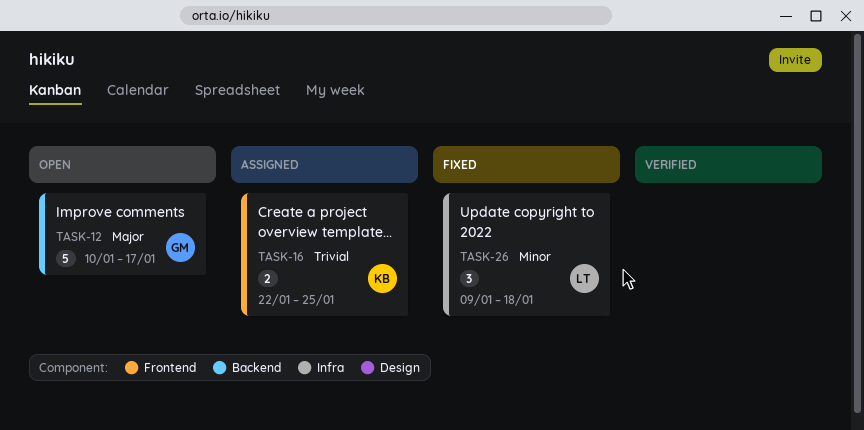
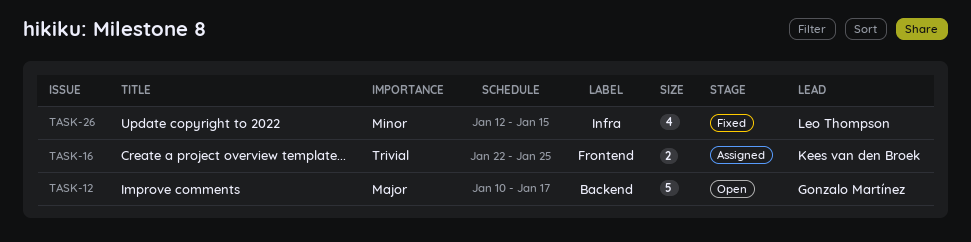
TASK-26, estimate: 3 -> 4
TASK-26, start: Jan 9 -> Jan 12
TASK-26, due: Jan 18 -> Jan 15

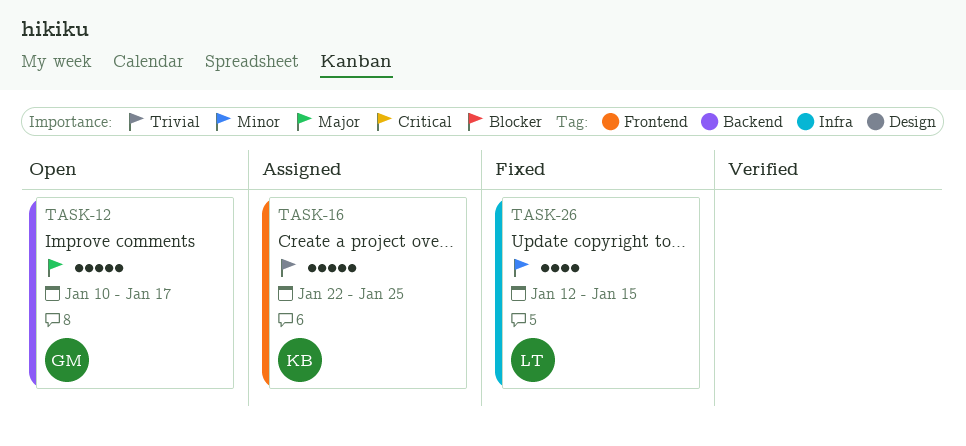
TASK-16, estimate: 2 -> 5

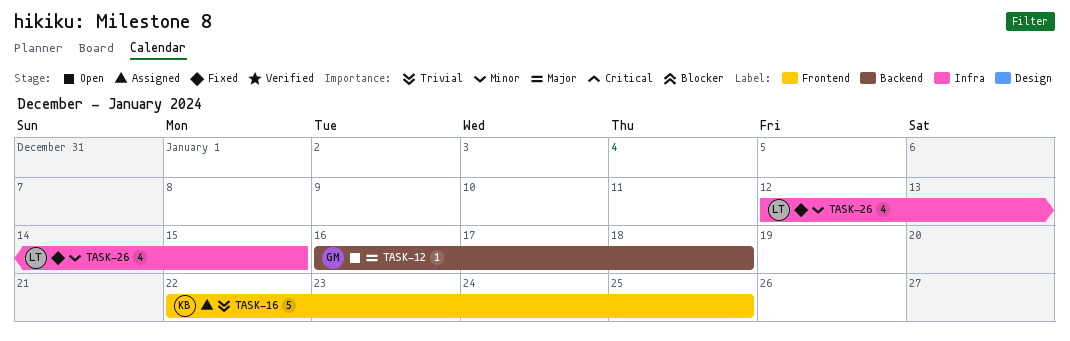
TASK-12, estimate: 5 -> 1
TASK-12, start: Jan 10 -> Jan 16
TASK-12, due: Jan 17 -> Jan 18

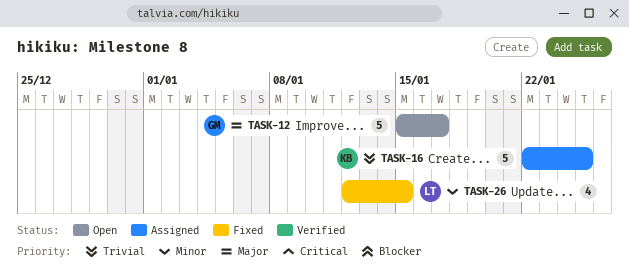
TASK-12, estimate: 1 -> 5
TASK-12, start: Jan 16 -> Jan 15
TASK-12, due: Jan 18 -> Jan 17

